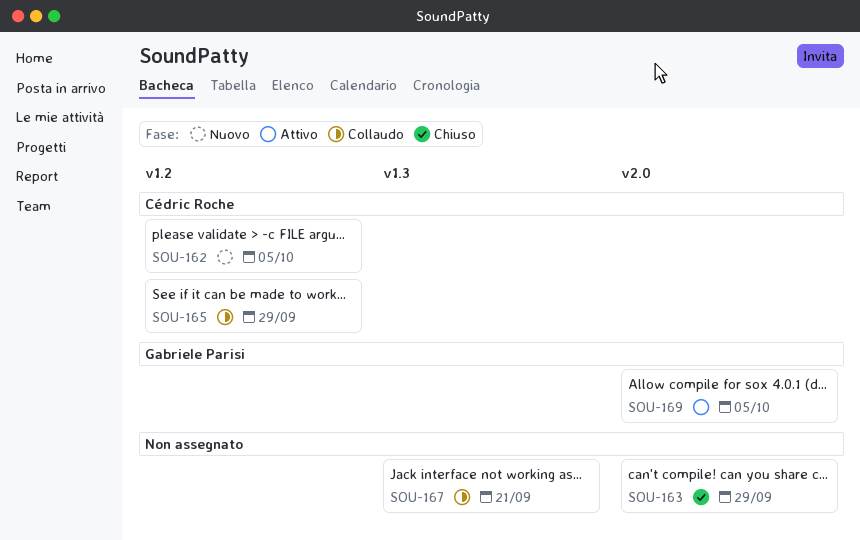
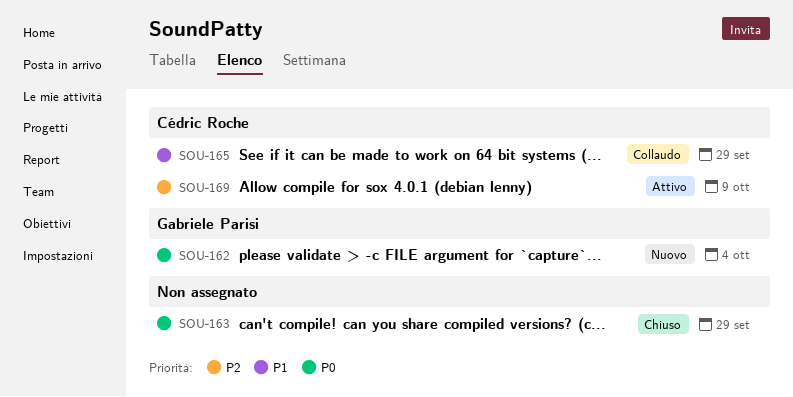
SOU-162, owner: Cédric Roche -> Gabriele Parisi
SOU-162, due: Oct 5 -> Oct 4
SOU-167: present -> none
SOU-169, owner: Gabriele Parisi -> Cédric Roche
SOU-169, due: Oct 5 -> Oct 9

